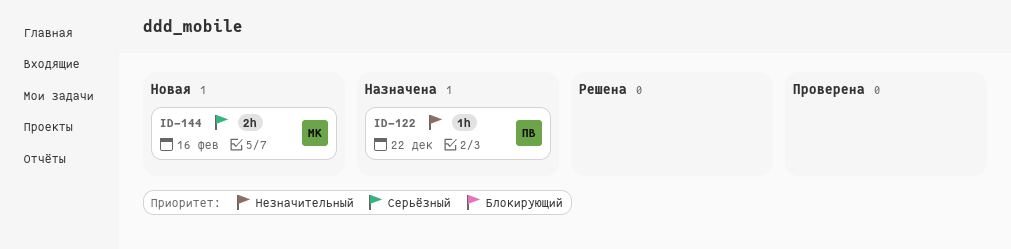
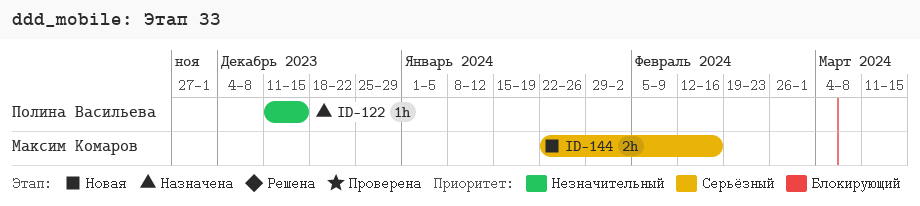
ID-122, due: Dec 22 -> Dec 15

